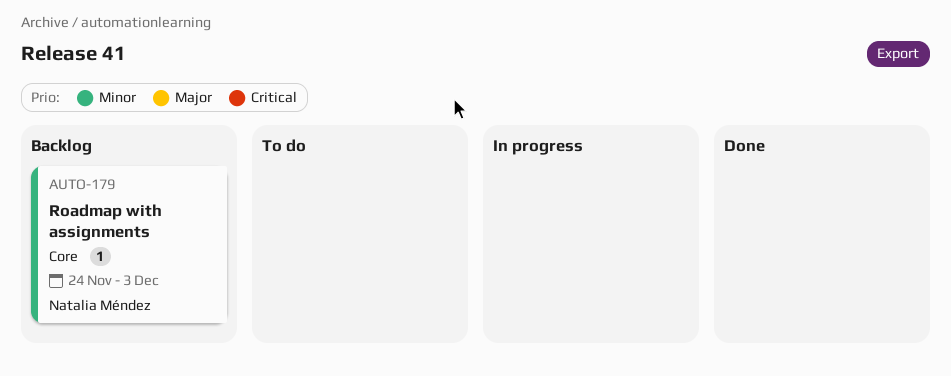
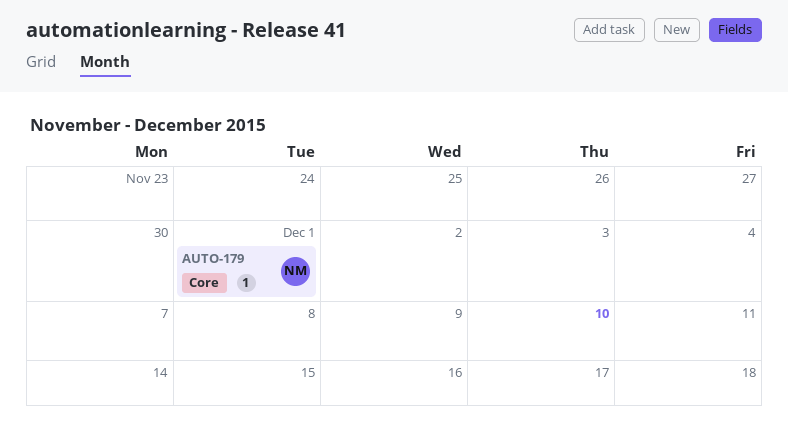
AUTO-179, due: Dec 3 -> Dec 1

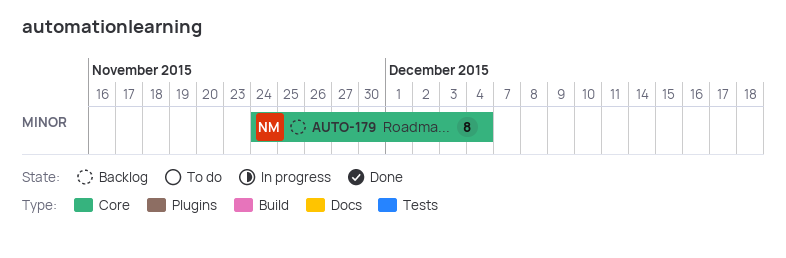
AUTO-179, estimate: 1 -> 8
AUTO-179, due: Dec 1 -> Dec 4

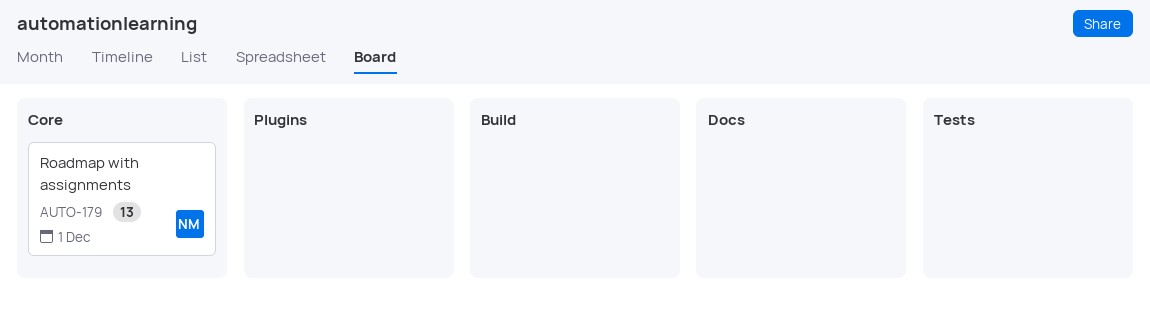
AUTO-179, estimate: 8 -> 13
AUTO-179, due: Dec 4 -> Dec 1

